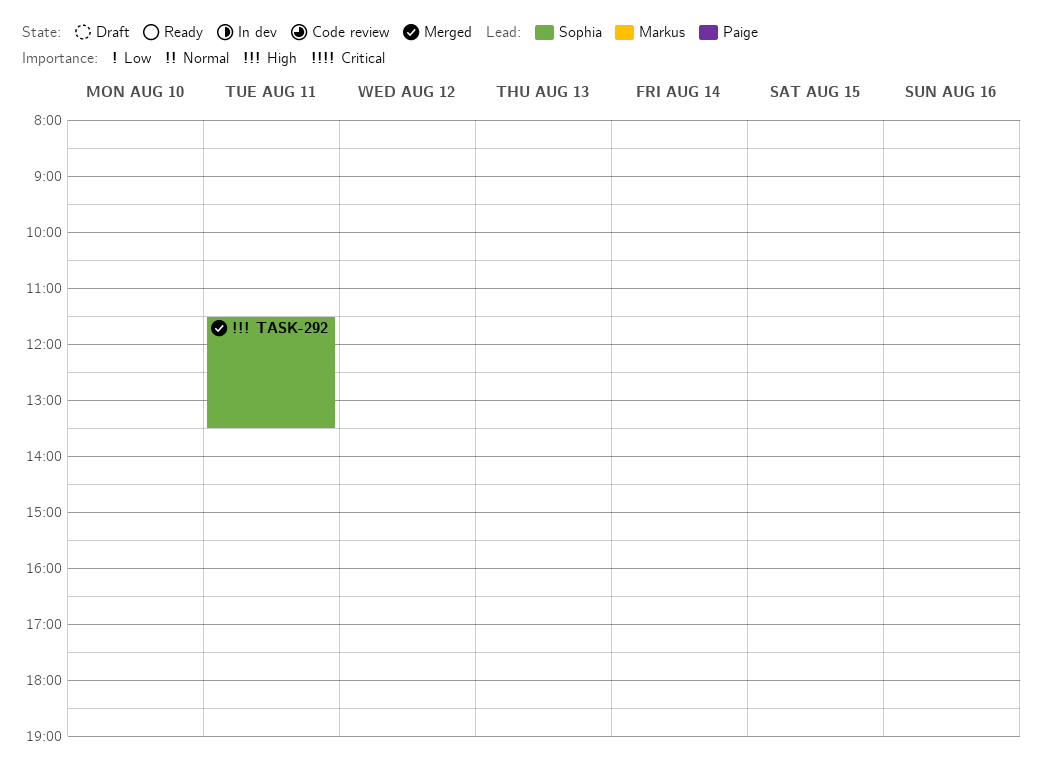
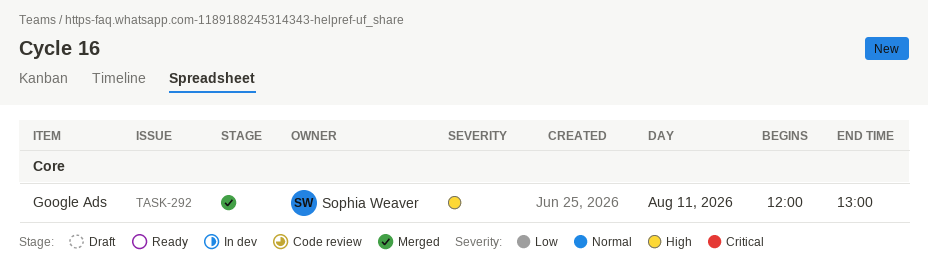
TASK-292, begins: 11:30 -> 12:00
TASK-292, ends: 13:30 -> 13:00

